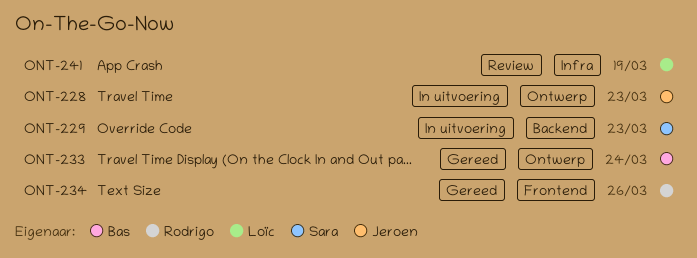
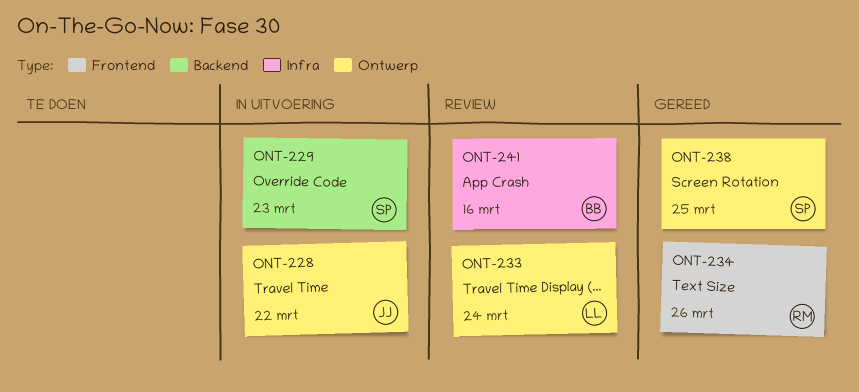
ONT-228, due: Mar 23 -> Mar 22
ONT-233, status: Gereed -> Review
ONT-233, owner: Bas -> Loïc
ONT-238: none -> present
ONT-241, owner: Loïc -> Bas
ONT-241, due: Mar 19 -> Mar 16

